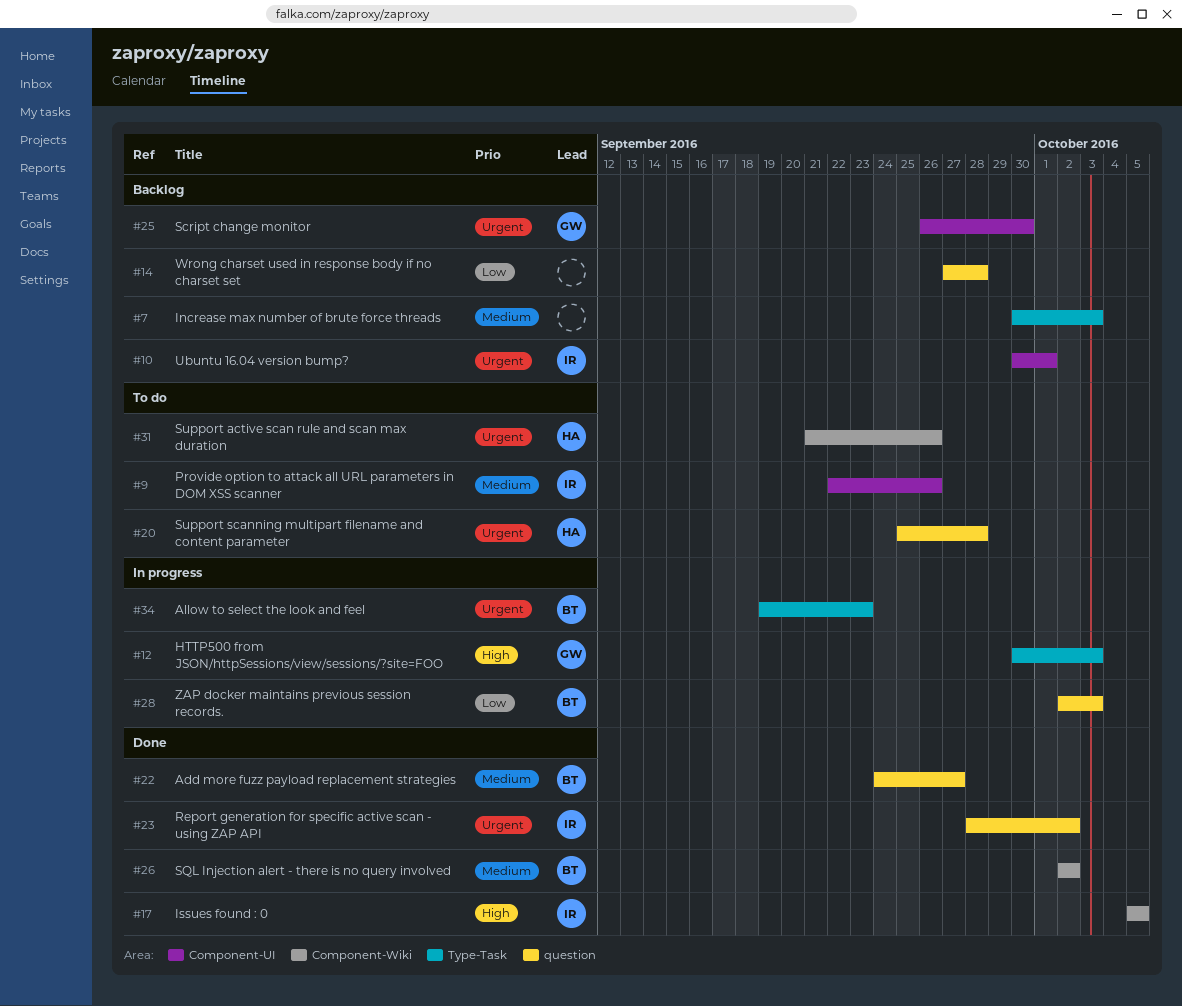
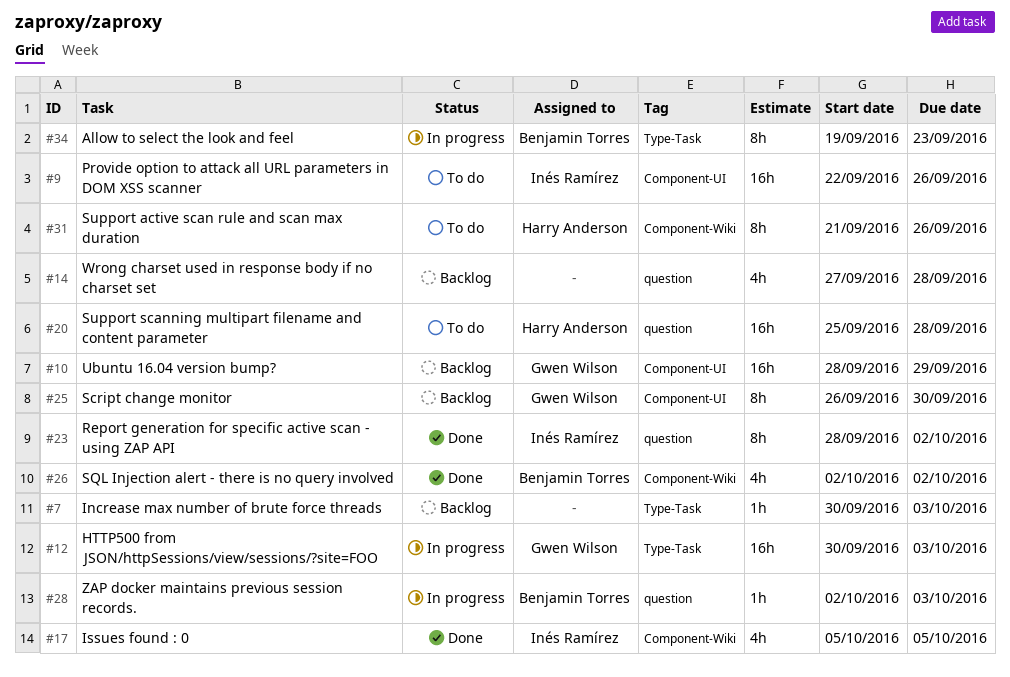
#10, owner: Inés Ramírez -> Gwen Wilson
#10, start: Sep 30 -> Sep 28
#10, due: Oct 1 -> Sep 29
#22: present -> none

